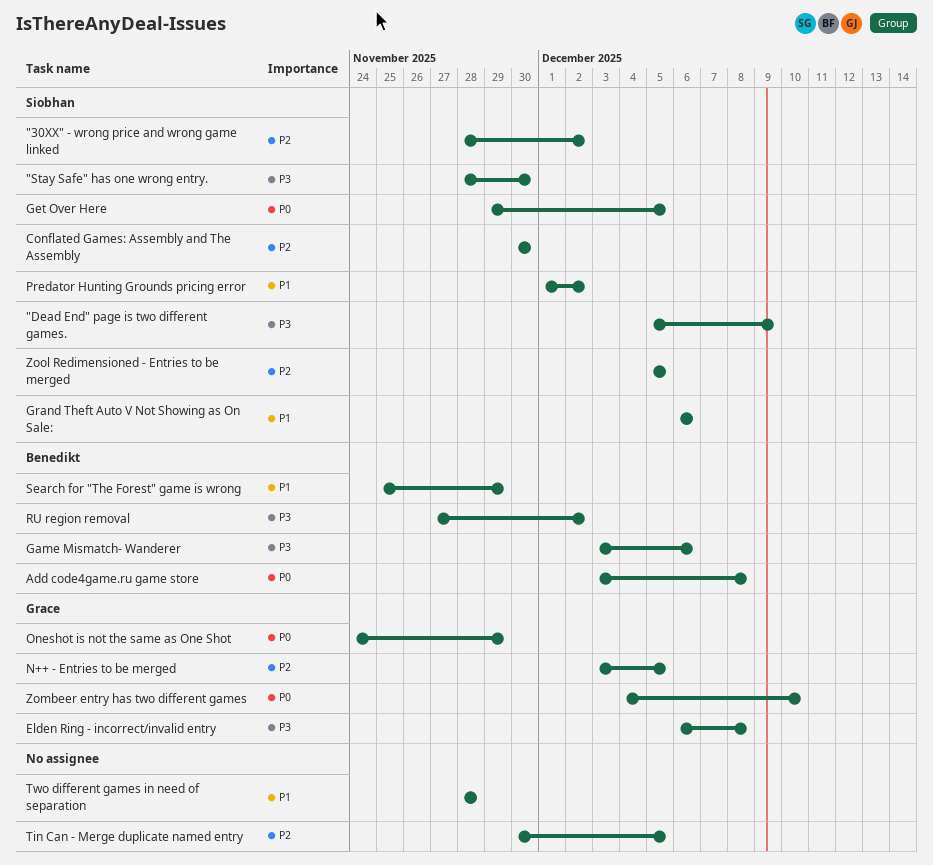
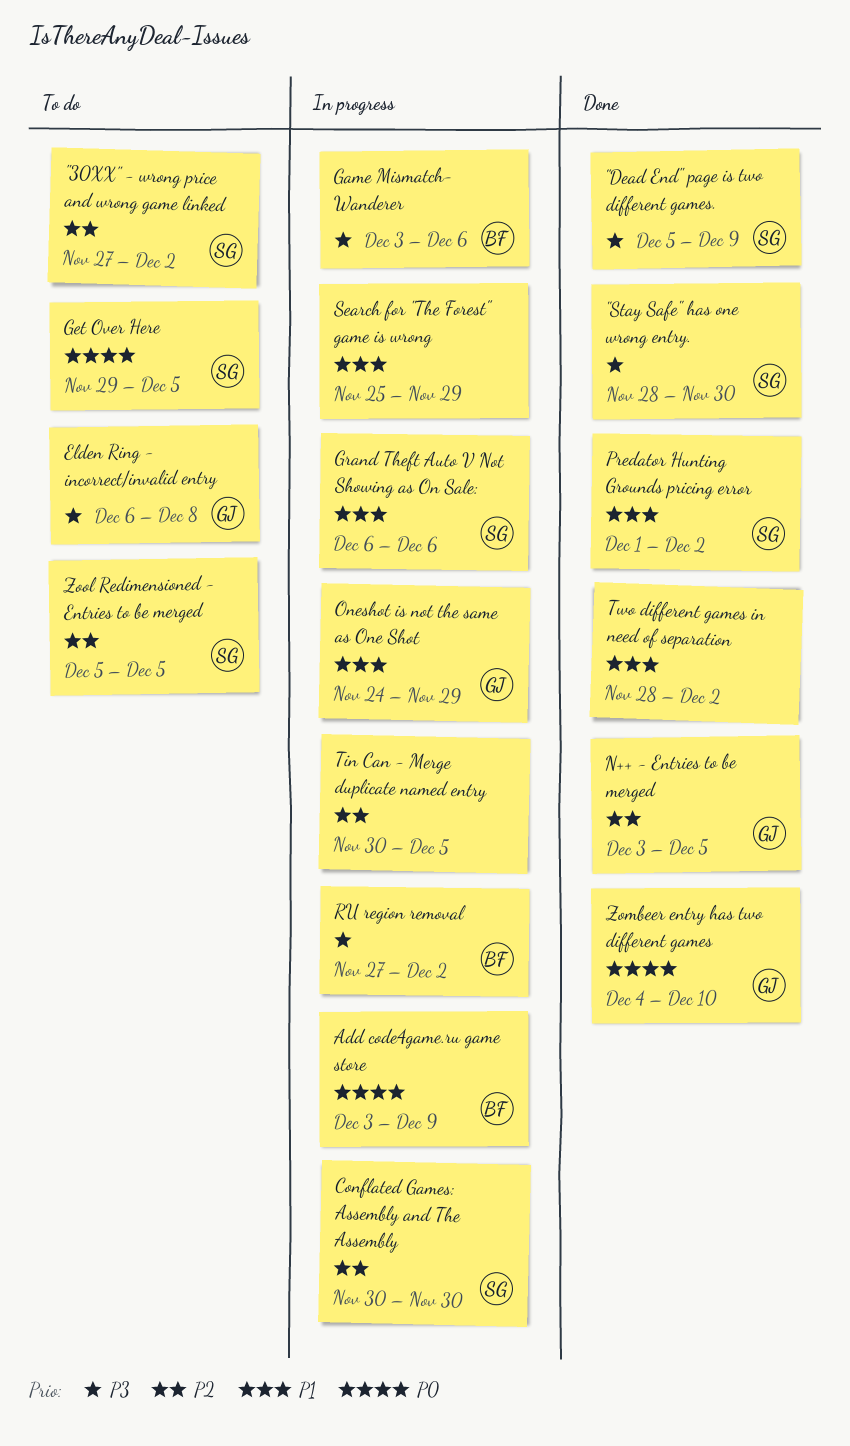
"30XX" - wrong price and wrong game linked, start: Nov 28 -> Nov 27
Add code4game.ru game store, due: Dec 8 -> Dec 9
Oneshot is not the same as One Shot, priority: P0 -> P1
Search for "The Forest" game is wrong, owner: Benedikt -> none
Two different games in need of separation, due: Nov 28 -> Dec 2

